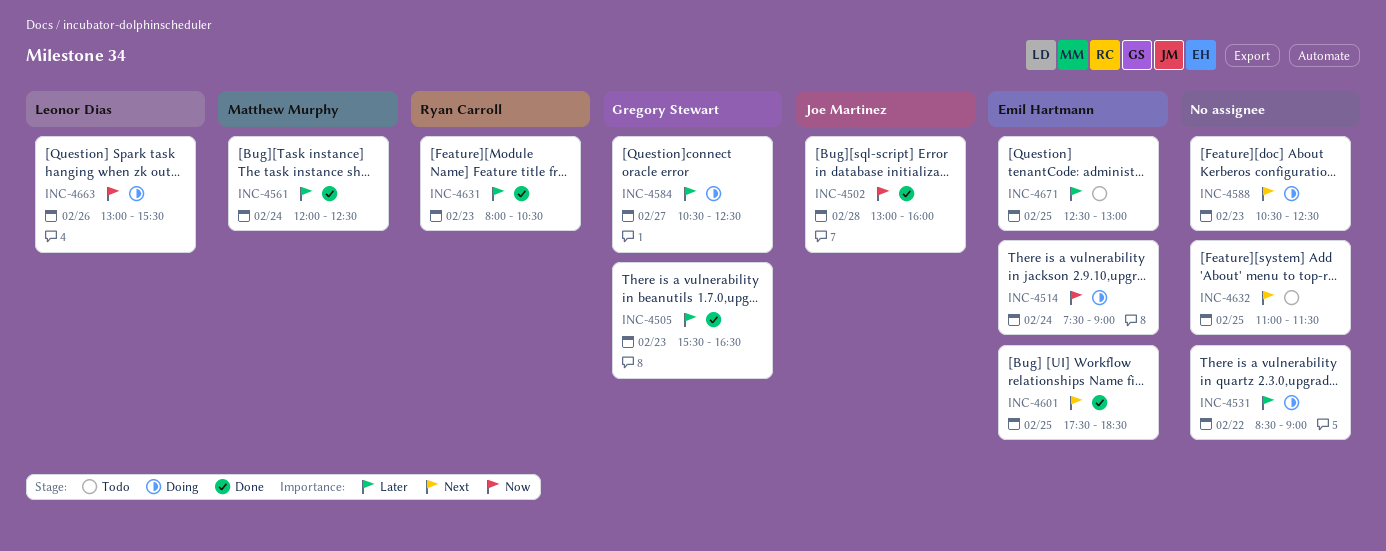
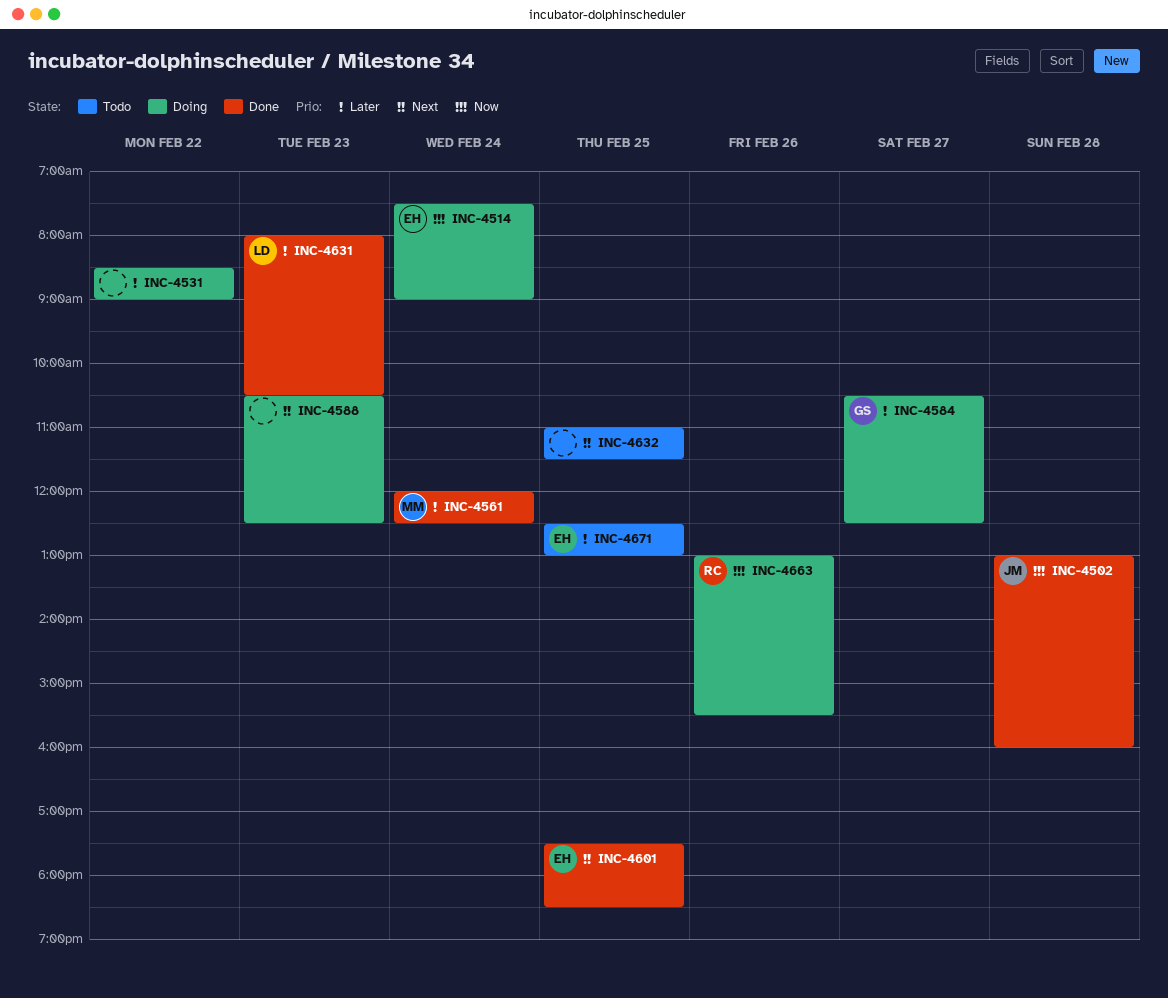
INC-4505: present -> none
INC-4631, owner: Ryan Carroll -> Leonor Dias
INC-4663, owner: Leonor Dias -> Ryan Carroll

